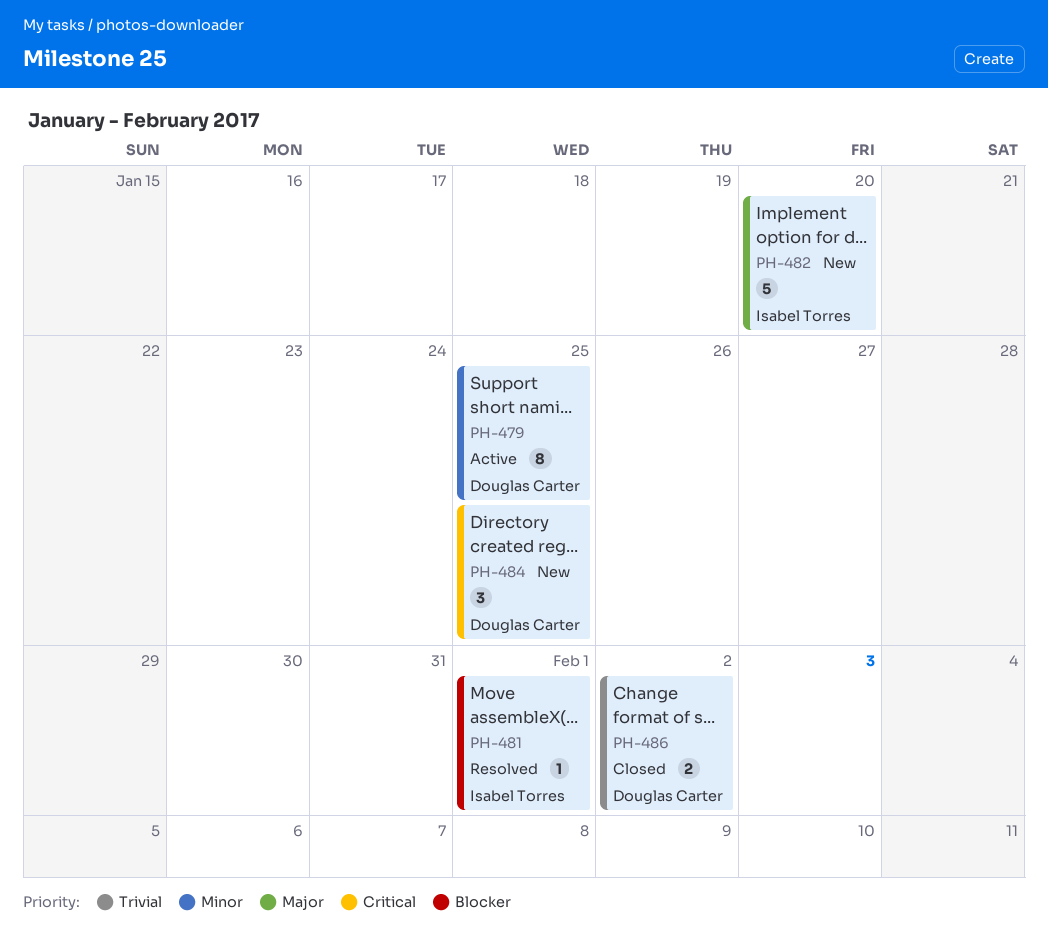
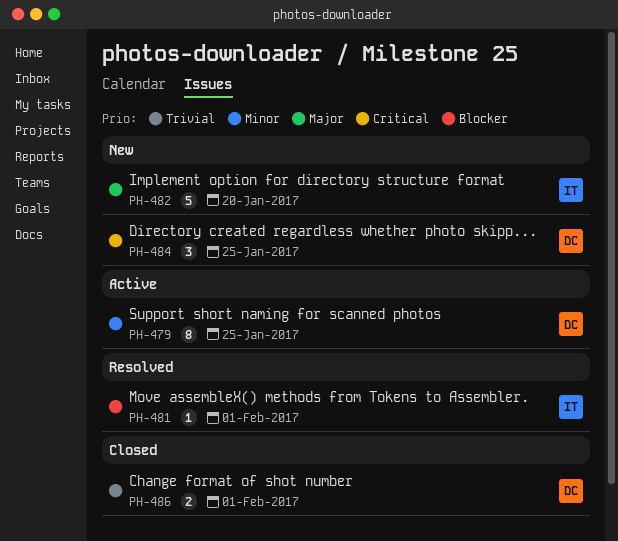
PH-486, due: Feb 2 -> Feb 1

